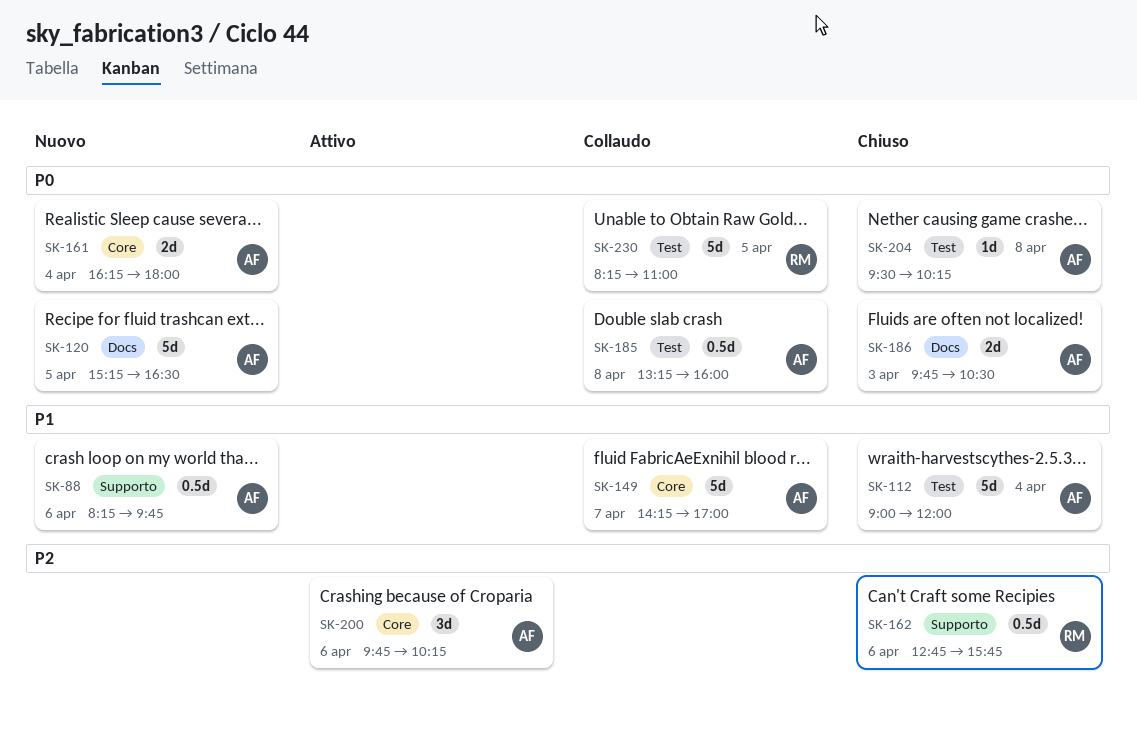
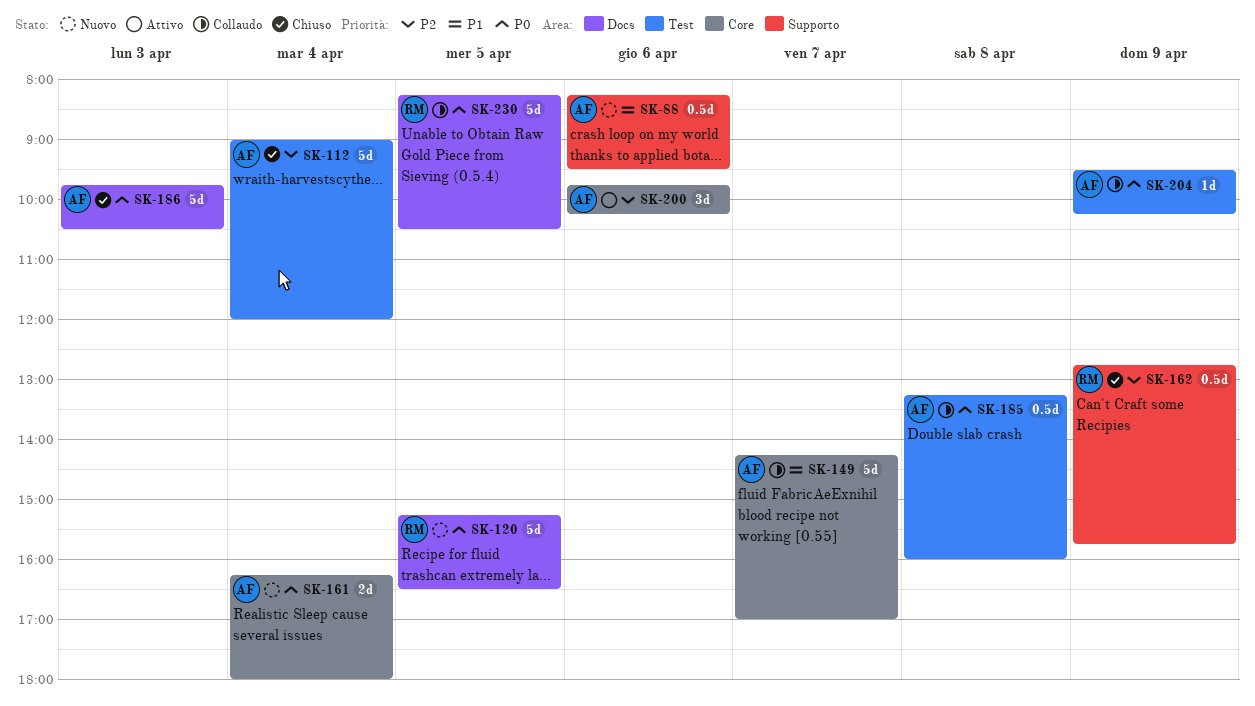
SK-88, ends: 09:45 -> 09:30
SK-112, priority: P1 -> P2
SK-120, owner: AF -> RM
SK-162, day: Apr 6 -> Apr 9
SK-186, estimate: 2d -> 5d
SK-204, status: Chiuso -> Collaudo
SK-204, day: Apr 8 -> Apr 9
SK-230, label: Test -> Docs
SK-230, ends: 11:00 -> 10:30

